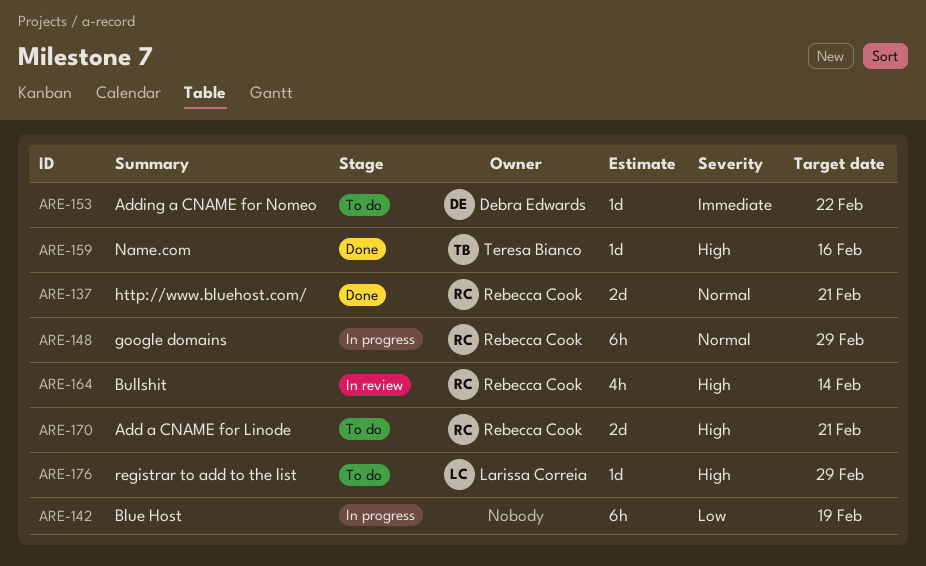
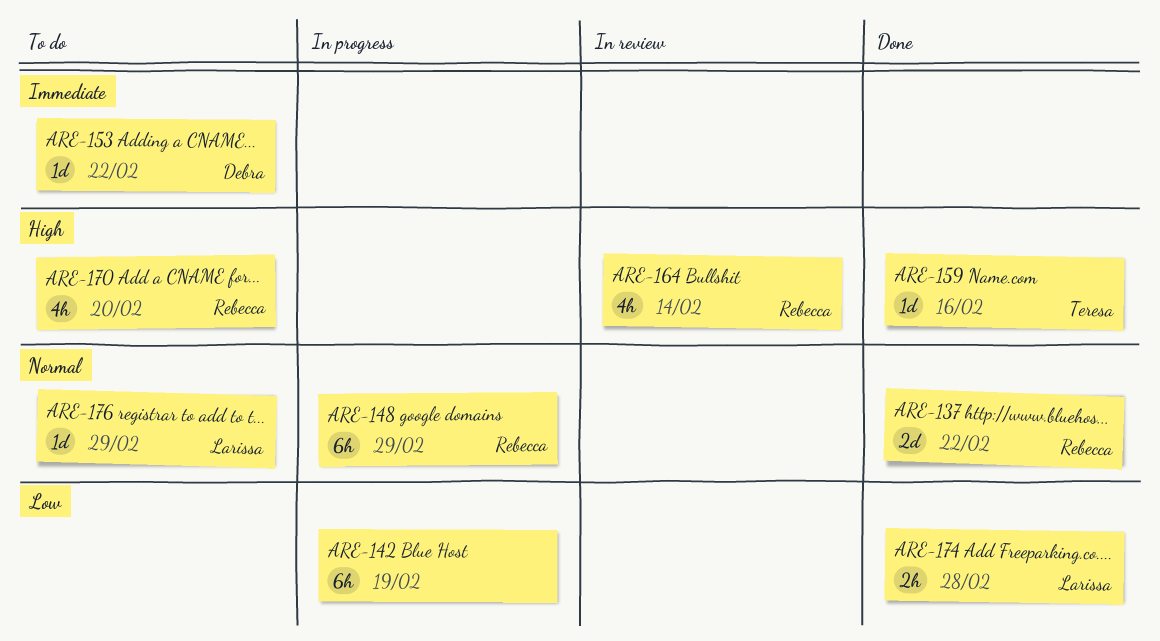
ARE-137, due: Feb 21 -> Feb 22
ARE-170, estimate: 2d -> 4h
ARE-170, due: Feb 21 -> Feb 20
ARE-174: none -> present
ARE-176, priority: High -> Normal

